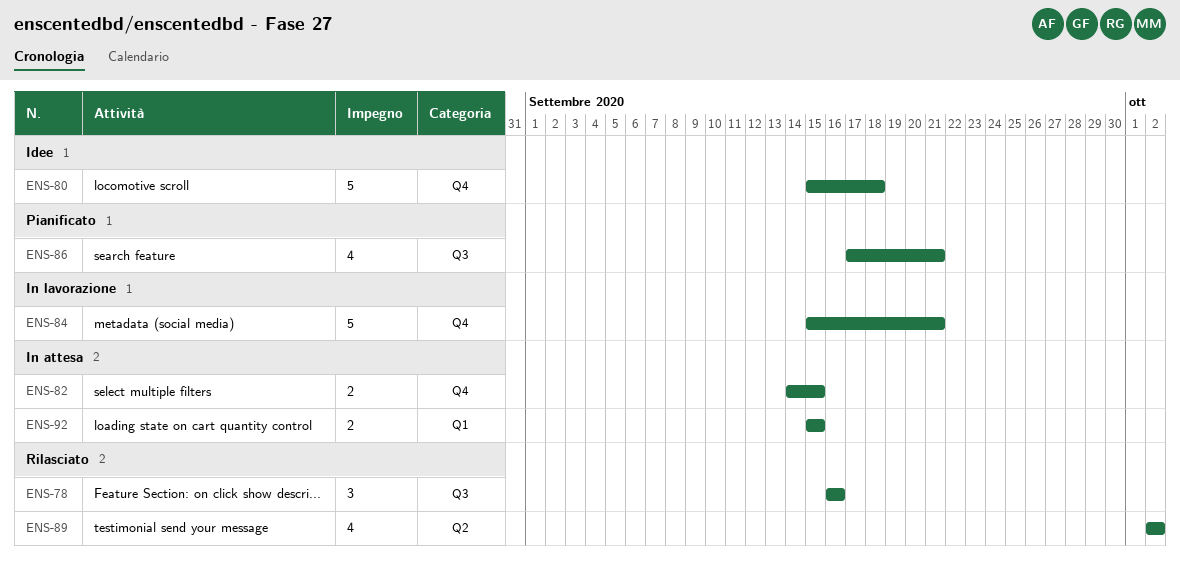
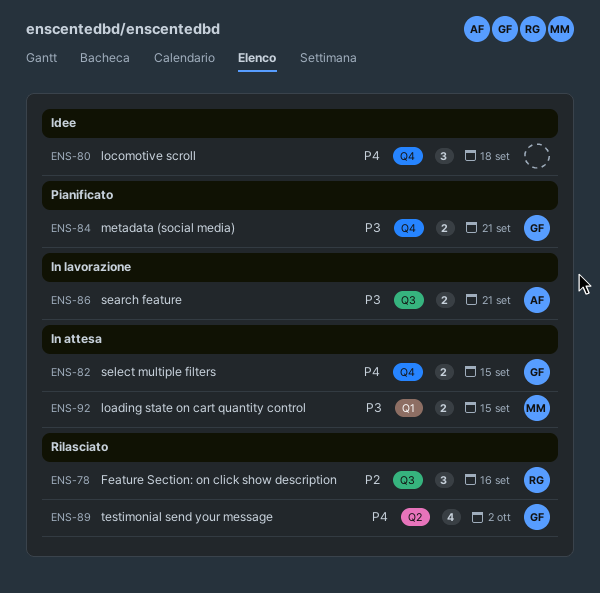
ENS-80, estimate: 5 -> 3
ENS-84, status: In lavorazione -> Pianificato
ENS-84, estimate: 5 -> 2
ENS-86, status: Pianificato -> In lavorazione
ENS-86, estimate: 4 -> 2

